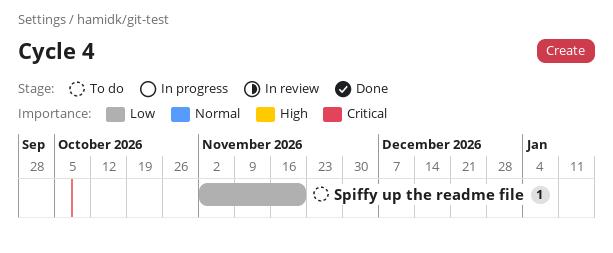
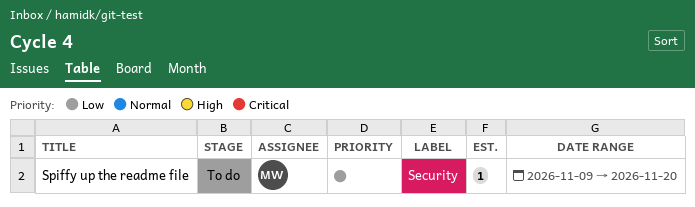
Spiffy up the readme file, start: Nov 2 -> Nov 9

